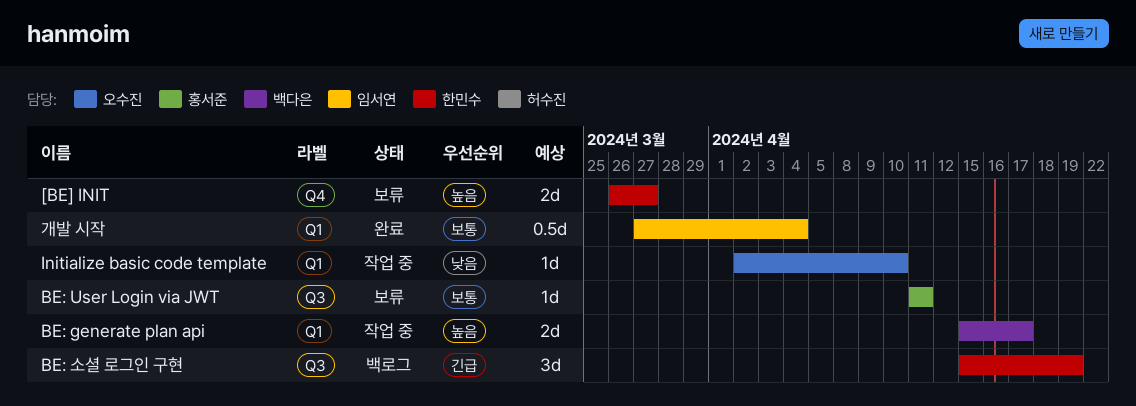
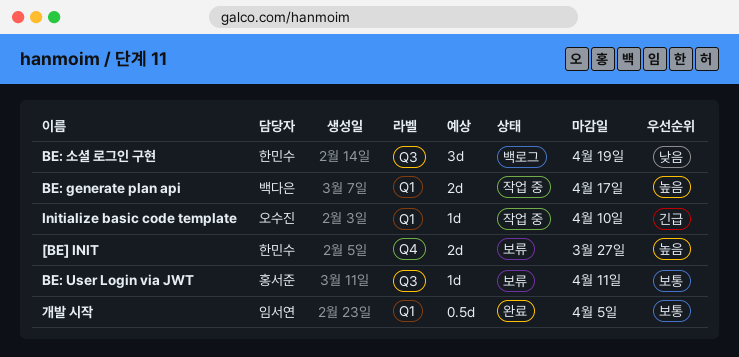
BE: 소셜 로그인 구현, priority: 긴급 -> 낮음
Initialize basic code template, priority: 낮음 -> 긴급
개발 시작, due: Apr 4 -> Apr 5

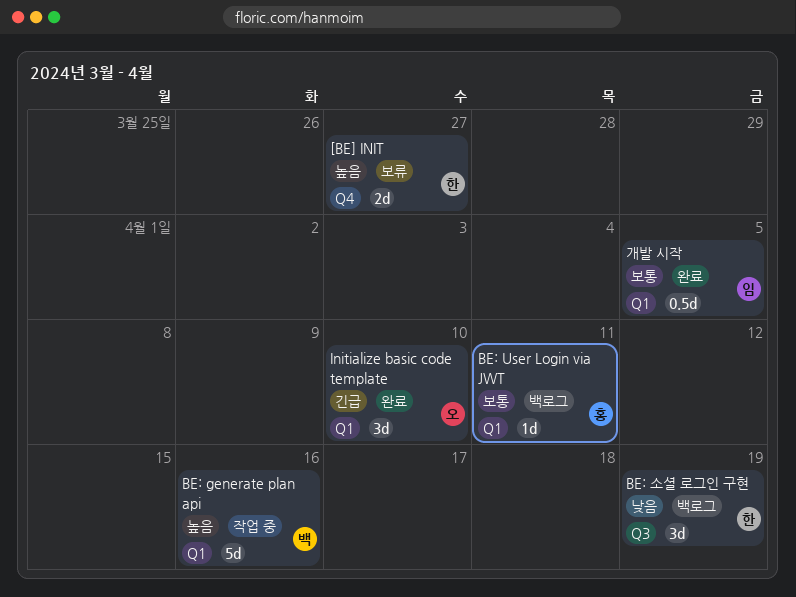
BE: generate plan api, estimate: 2d -> 5d
BE: generate plan api, due: Apr 17 -> Apr 16
BE: User Login via JWT, status: 보류 -> 백로그
BE: User Login via JWT, label: Q3 -> Q1
Initialize basic code template, status: 작업 중 -> 완료
Initialize basic code template, estimate: 1d -> 3d

